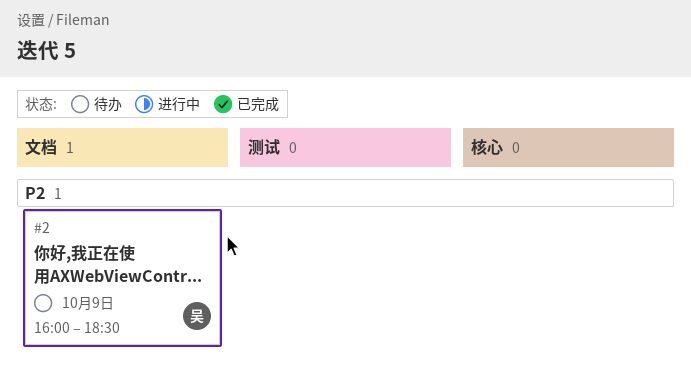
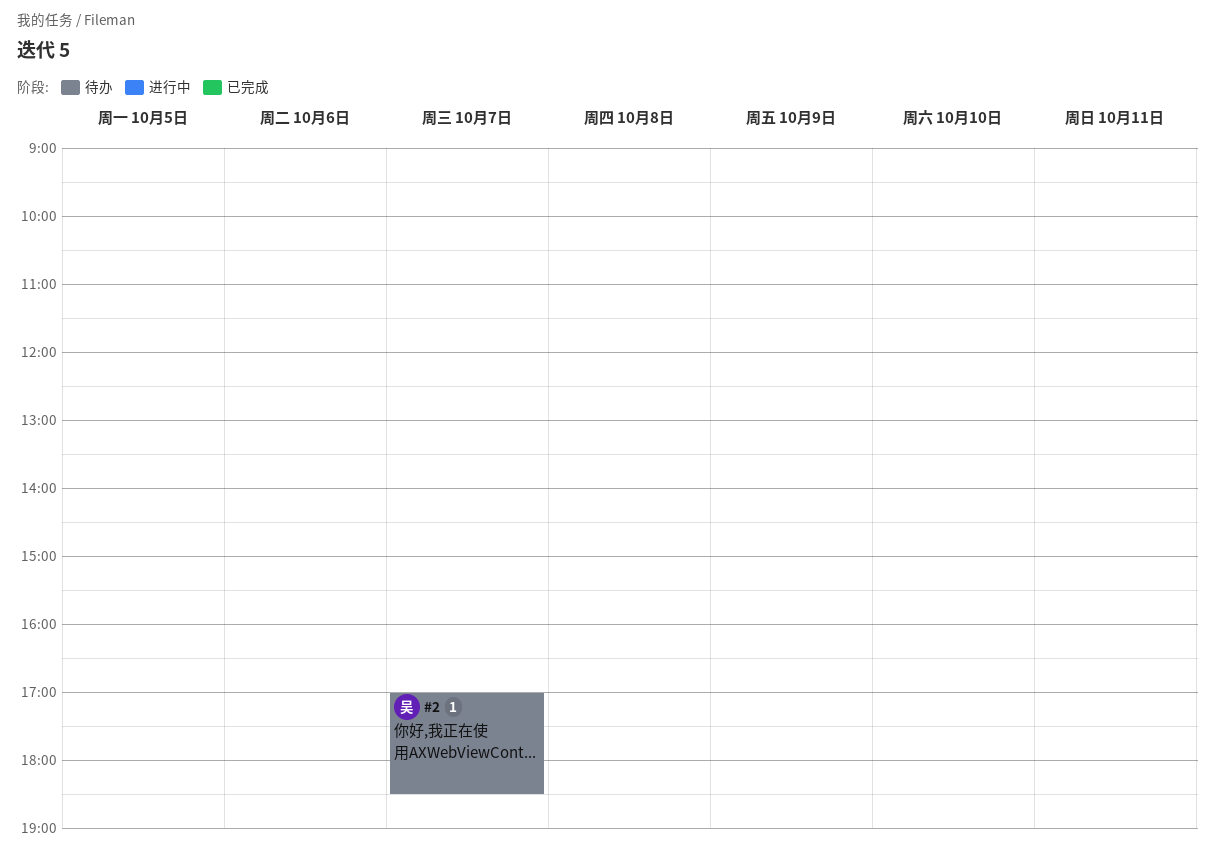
#2, day: Oct 9 -> Oct 7
#2, begins: 16:00 -> 17:00

